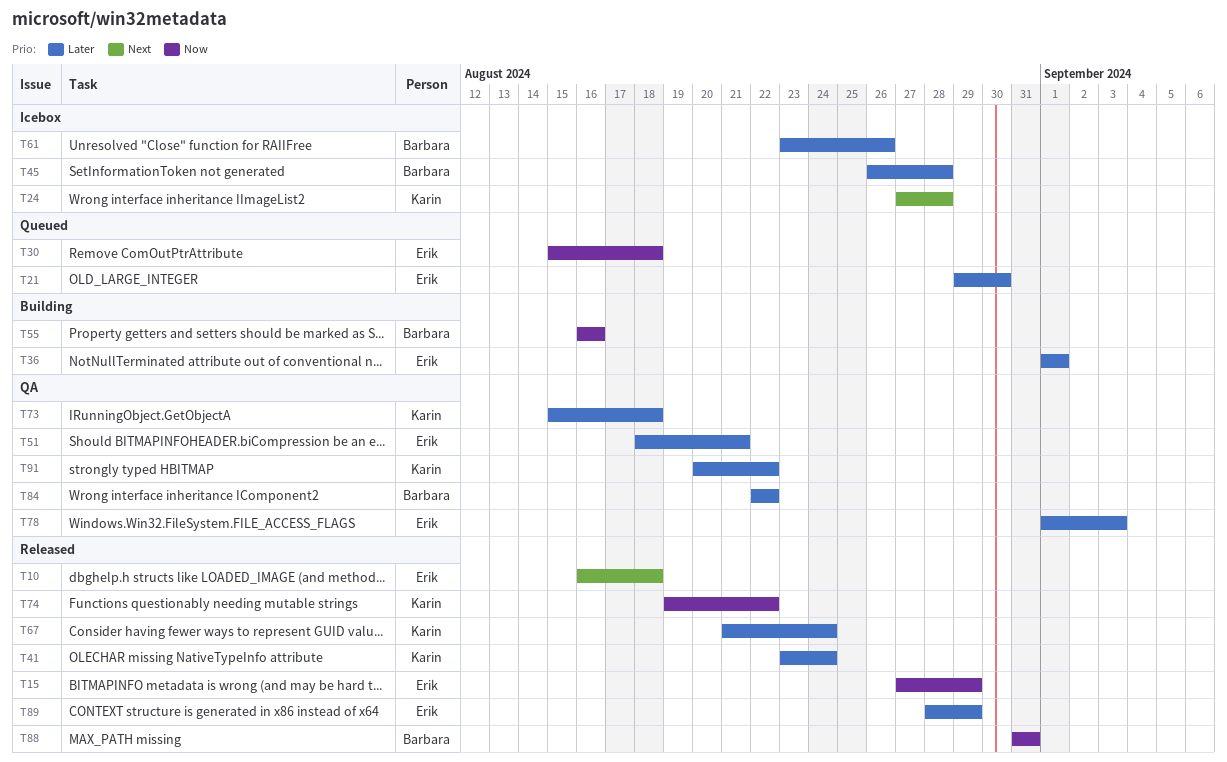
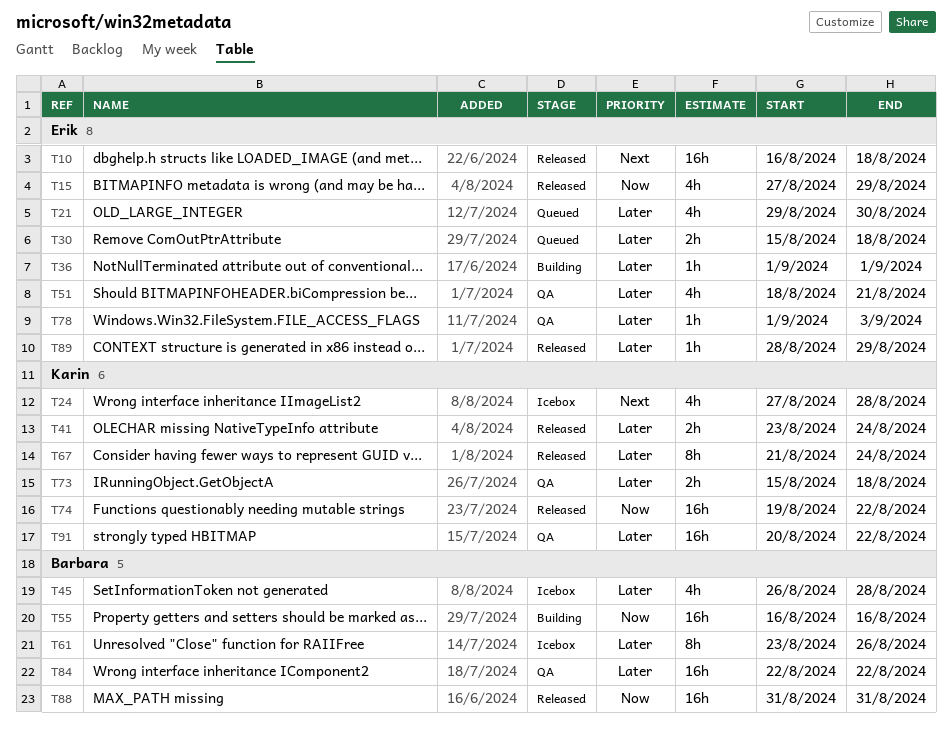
T30, priority: Now -> Later

